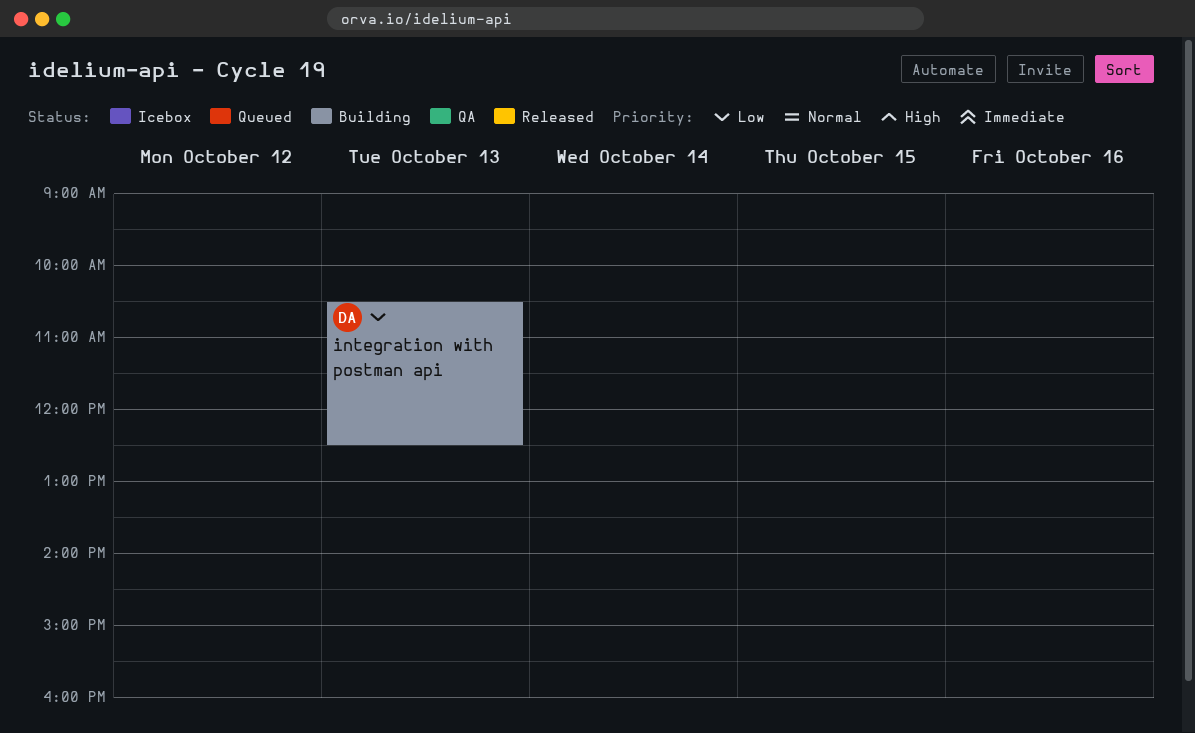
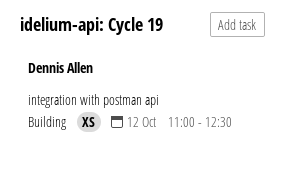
integration with postman api, day: Oct 13 -> Oct 12
integration with postman api, begins: 10:30 -> 11:00

